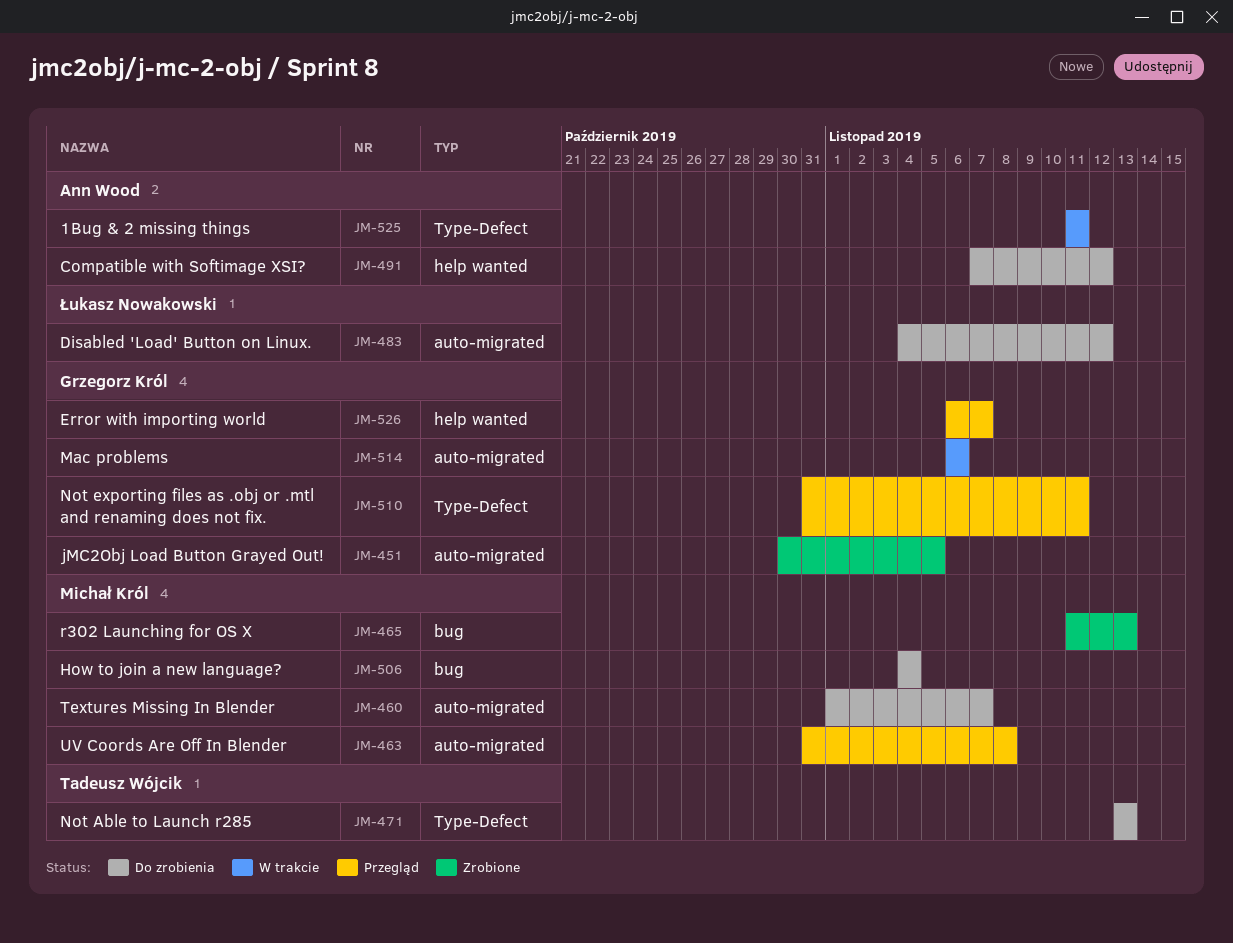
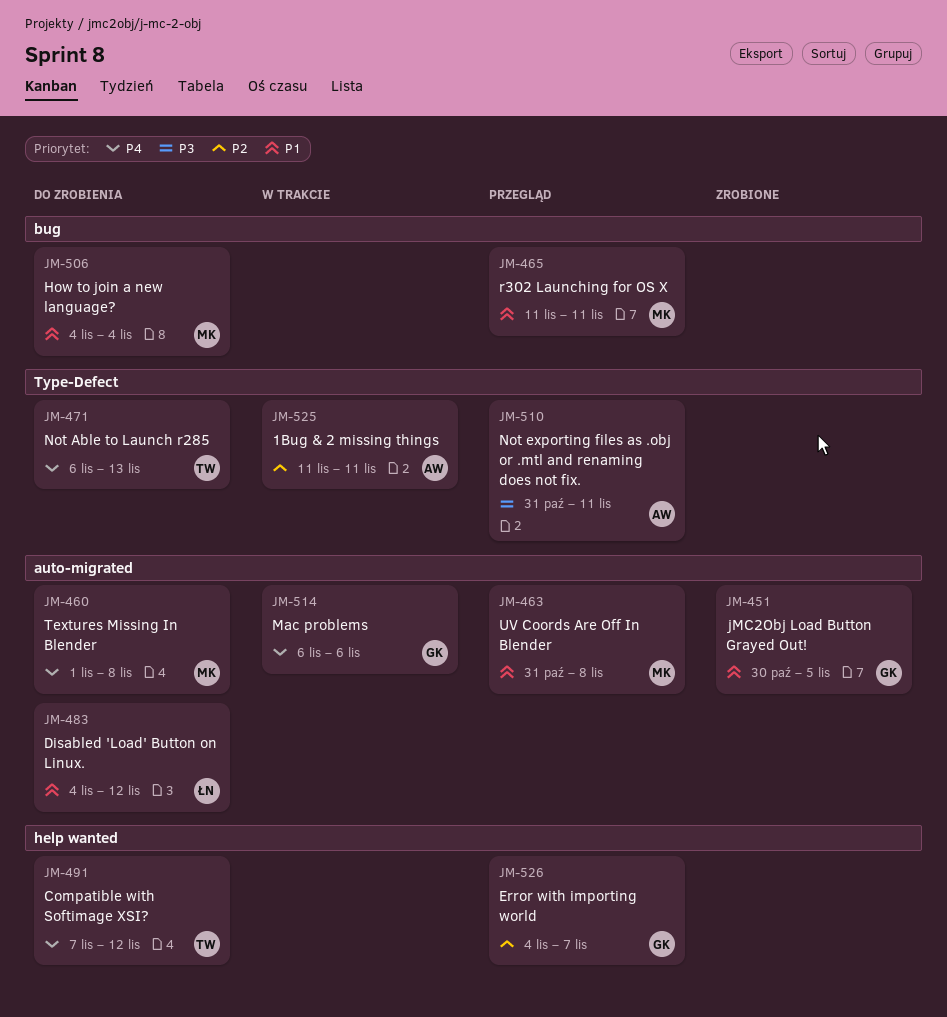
JM-460, due: Nov 7 -> Nov 8
JM-465, status: Zrobione -> Przegląd
JM-465, due: Nov 13 -> Nov 11
JM-471, start: Nov 13 -> Nov 6
JM-491, owner: Ann Wood -> Tadeusz Wójcik
JM-510, owner: Grzegorz Król -> Ann Wood
JM-526, start: Nov 6 -> Nov 4

